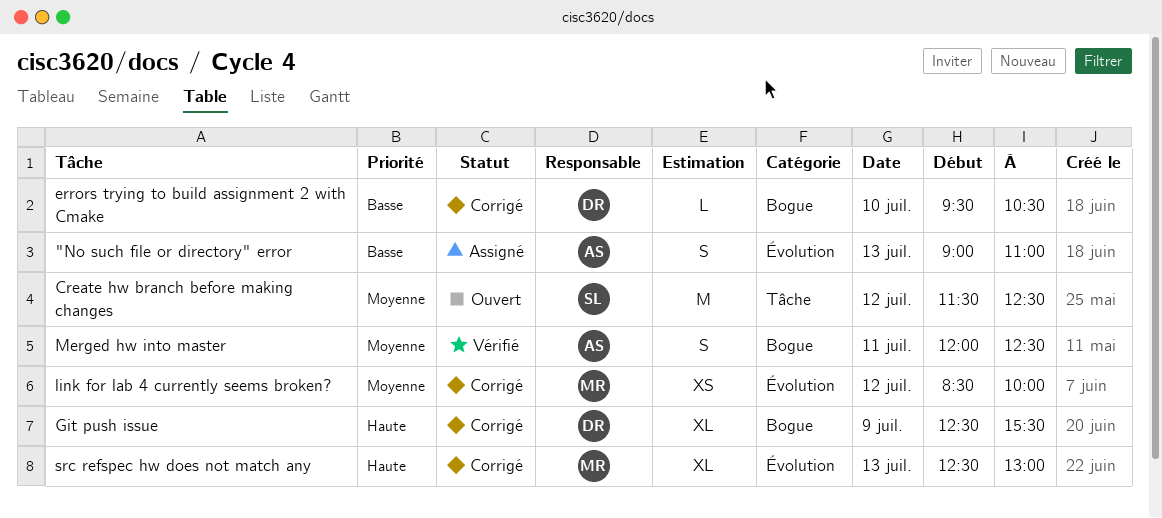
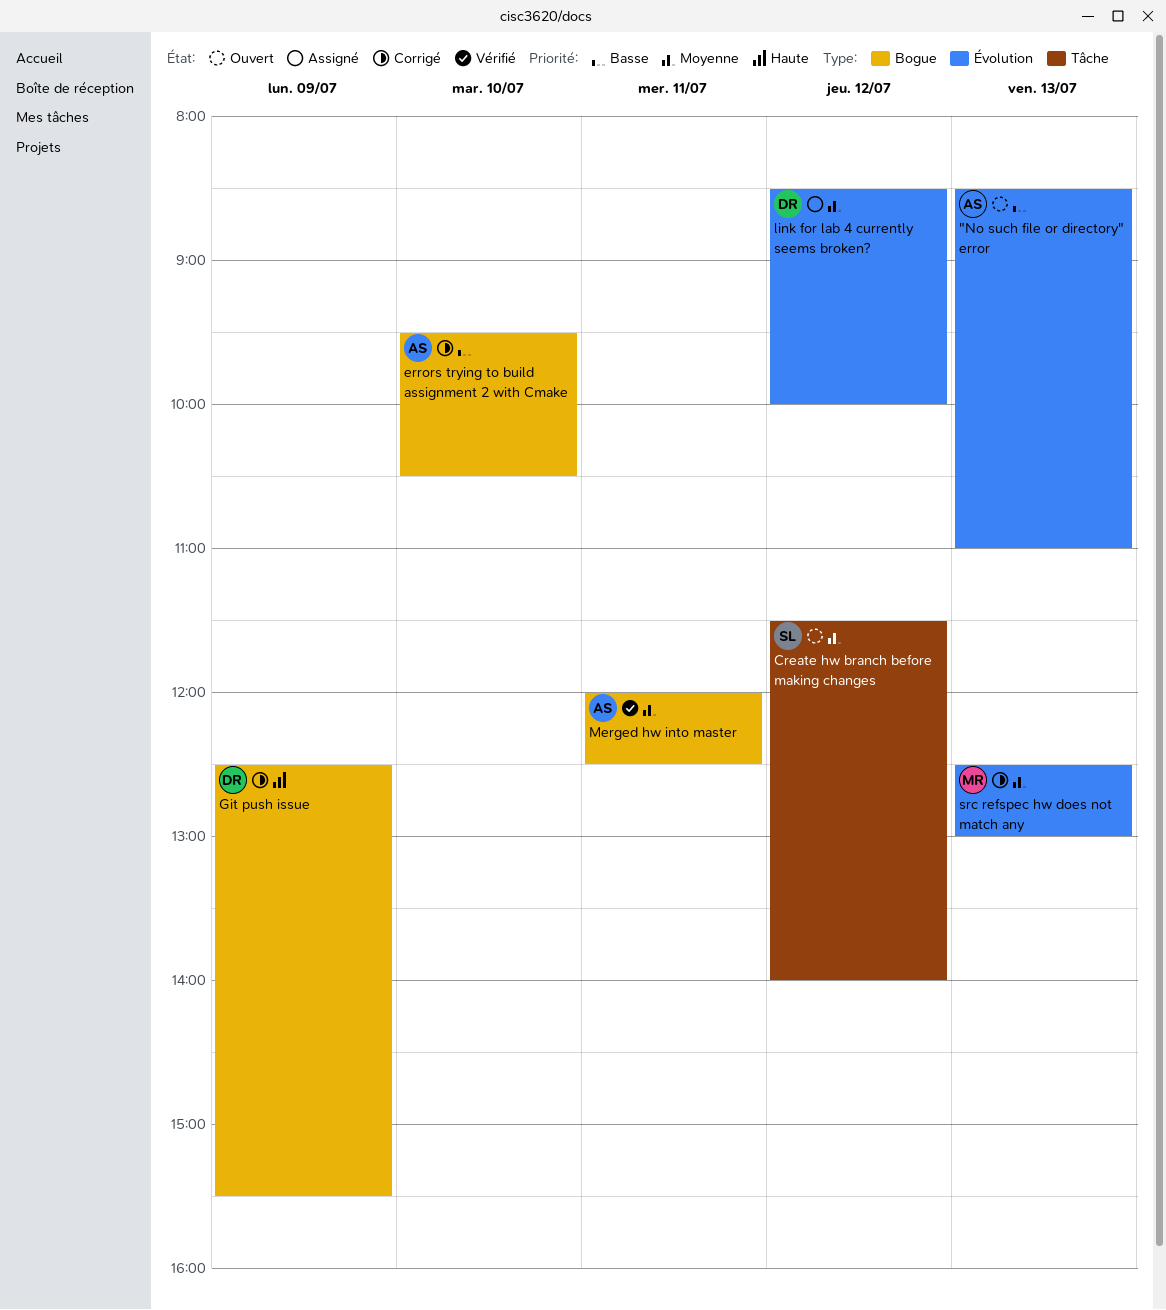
"No such file or directory" error, status: Assigné -> Ouvert
"No such file or directory" error, begins: 09:00 -> 08:30
Create hw branch before making changes, ends: 12:30 -> 14:00
errors trying to build assignment 2 with Cmake, owner: DR -> AS
link for lab 4 currently seems broken?, status: Corrigé -> Assigné
link for lab 4 currently seems broken?, owner: MR -> DR
src refspec hw does not match any, priority: Haute -> Moyenne

